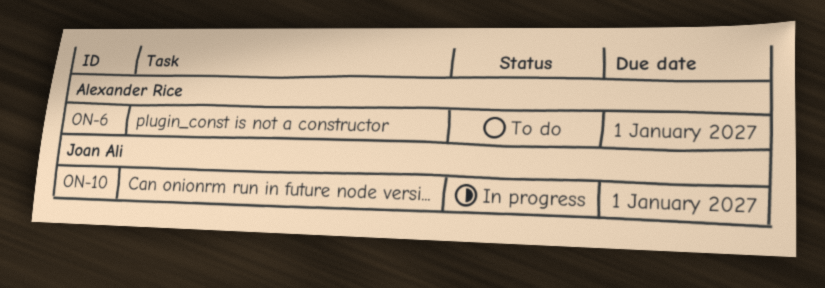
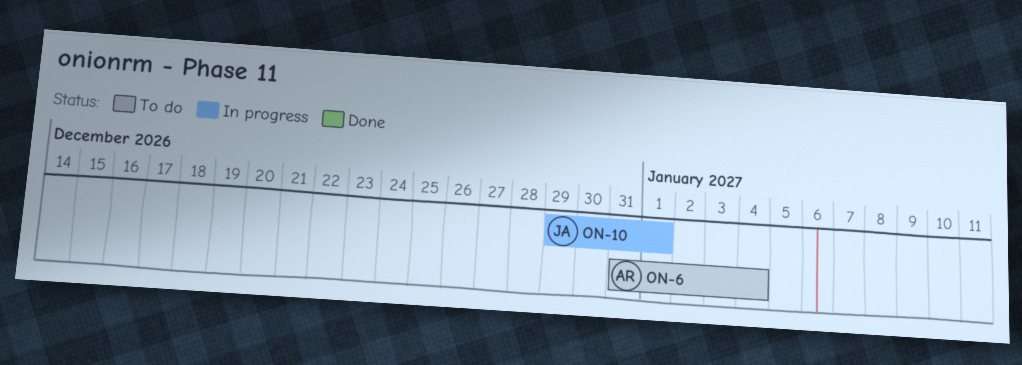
ON-6, due: Jan 1 -> Jan 4

